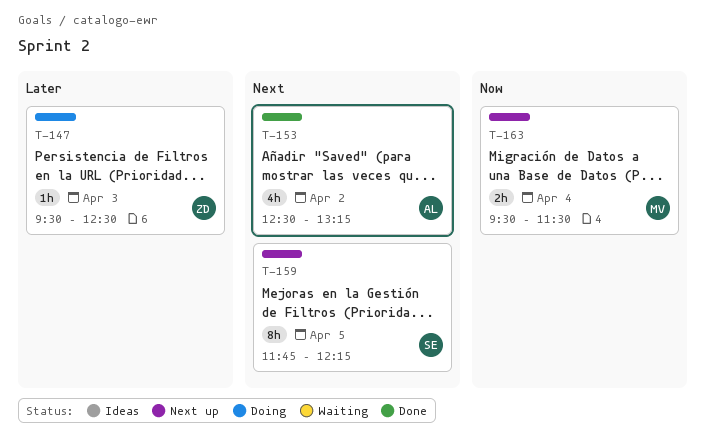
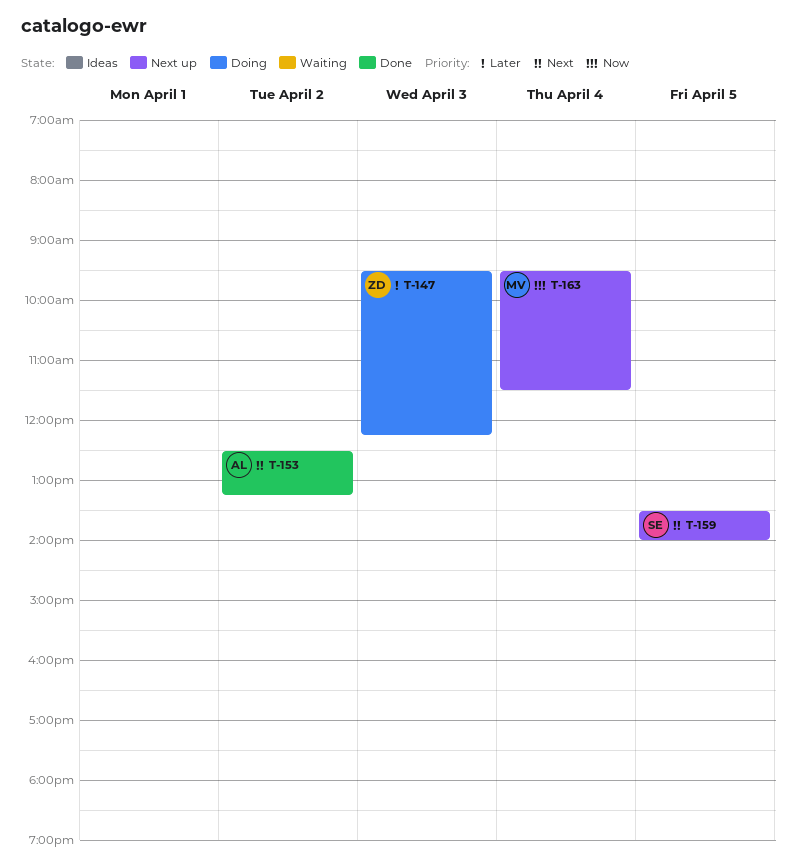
T-147, ends: 12:30 -> 12:15
T-159, begins: 11:45 -> 13:30
T-159, ends: 12:15 -> 14:00

